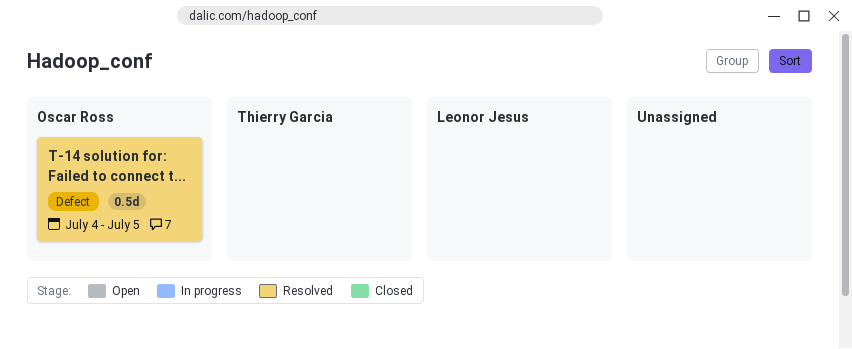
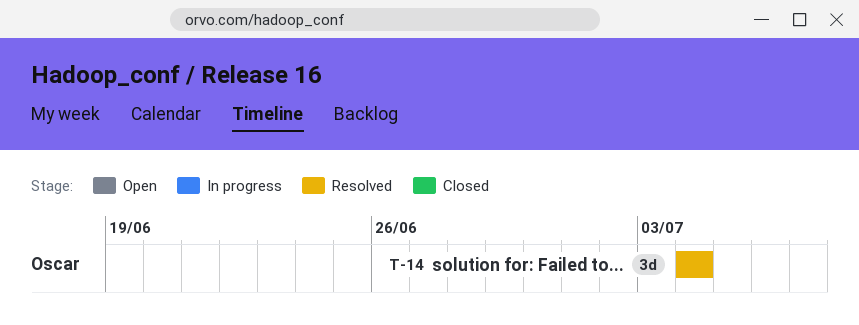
T-14, estimate: 0.5d -> 3d
T-14, due: Jul 5 -> Jul 4

